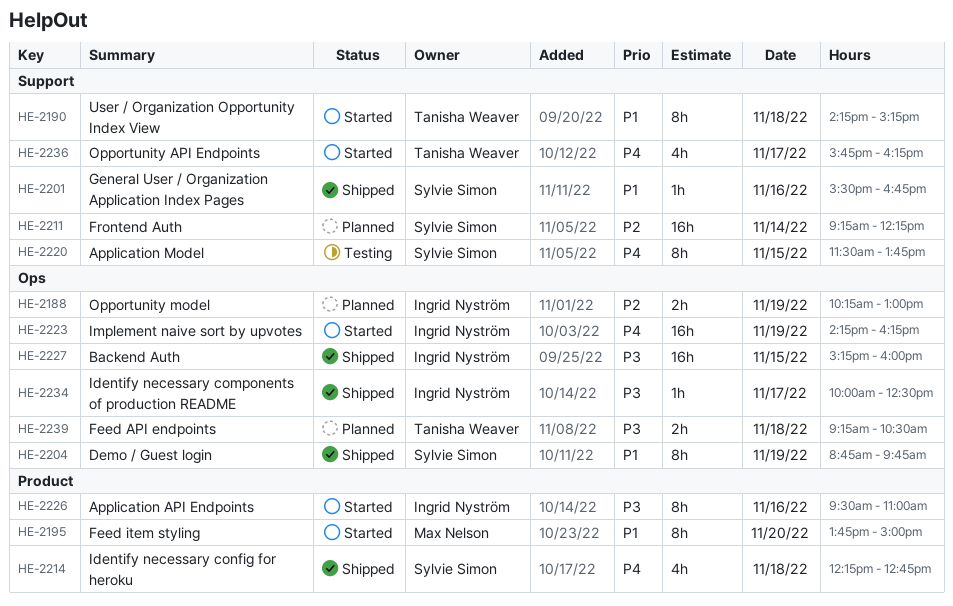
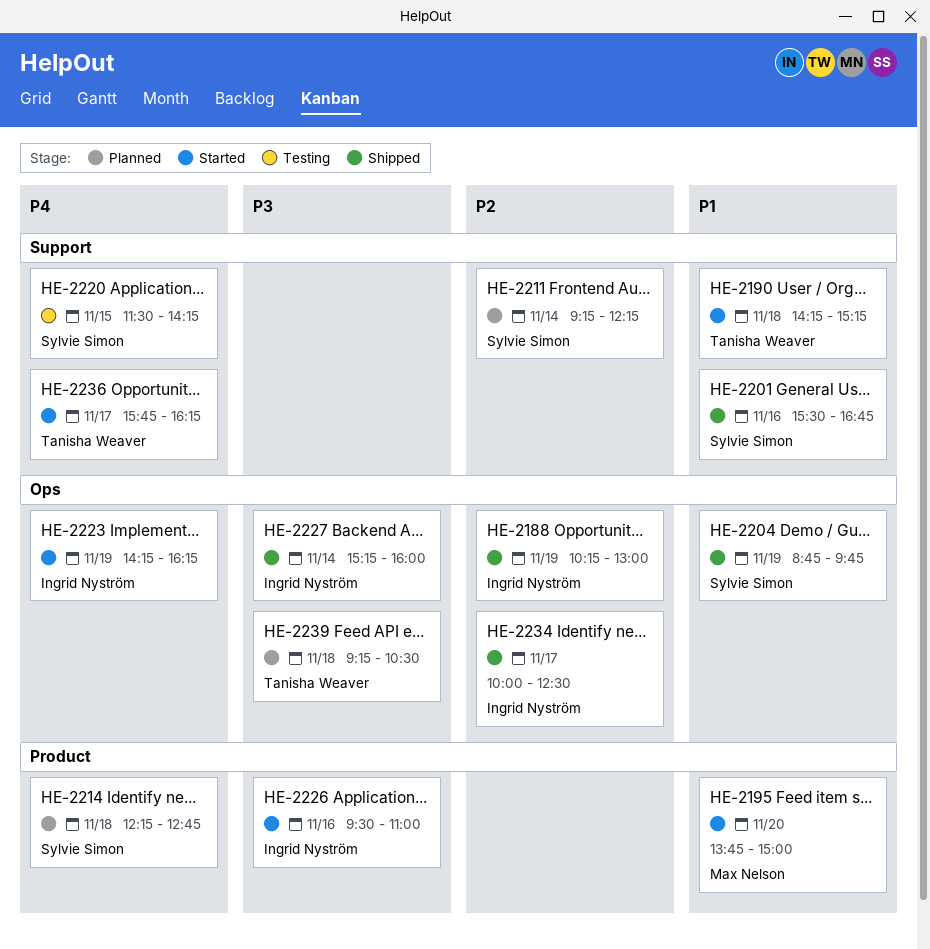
HE-2188, status: Planned -> Shipped
HE-2214, status: Shipped -> Planned
HE-2220, ends: 13:45 -> 14:15
HE-2227, day: Nov 15 -> Nov 14
HE-2234, priority: P3 -> P2

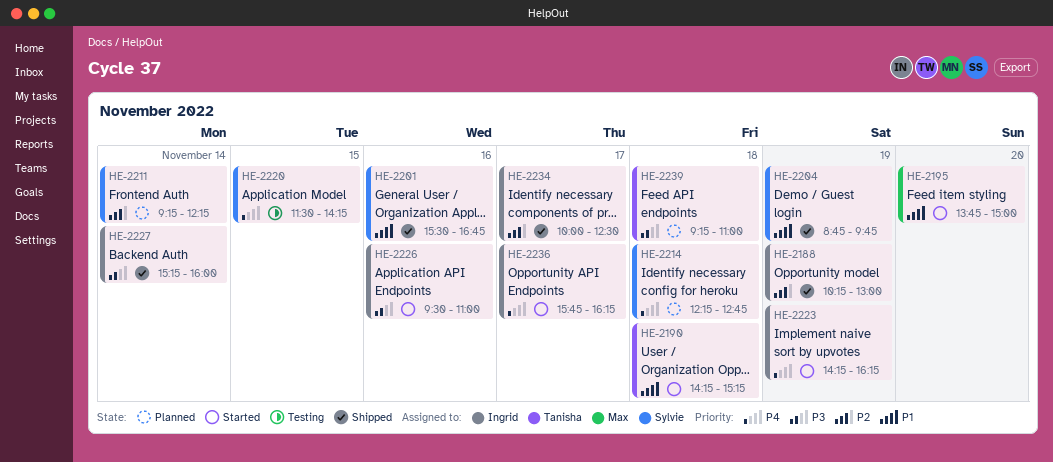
HE-2236, owner: Tanisha Weaver -> Ingrid Nyström
HE-2239, ends: 10:30 -> 11:00

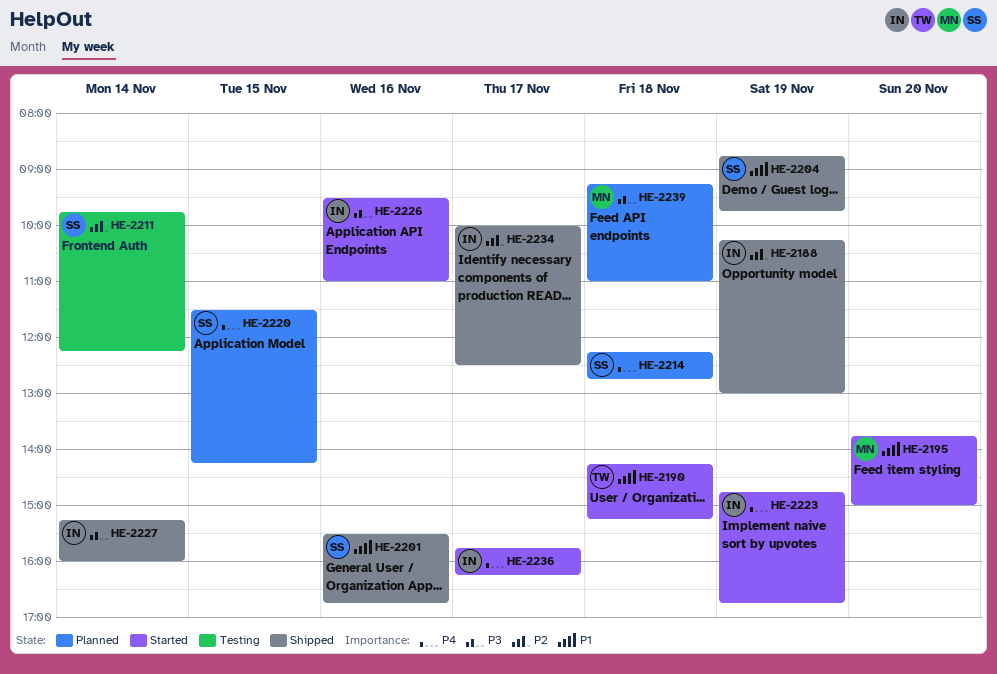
HE-2211, status: Planned -> Testing
HE-2211, begins: 09:15 -> 09:45
HE-2220, status: Testing -> Planned
HE-2223, begins: 14:15 -> 14:45
HE-2223, ends: 16:15 -> 16:45
HE-2239, owner: Tanisha -> Max

